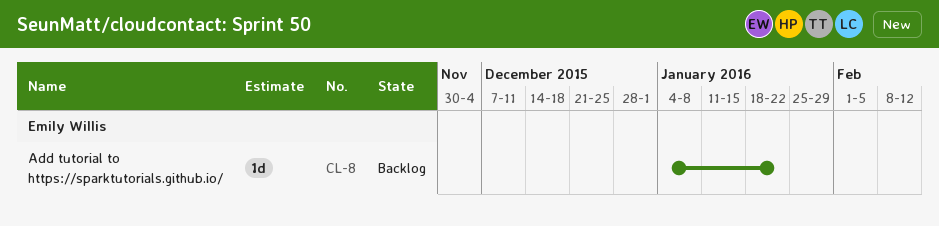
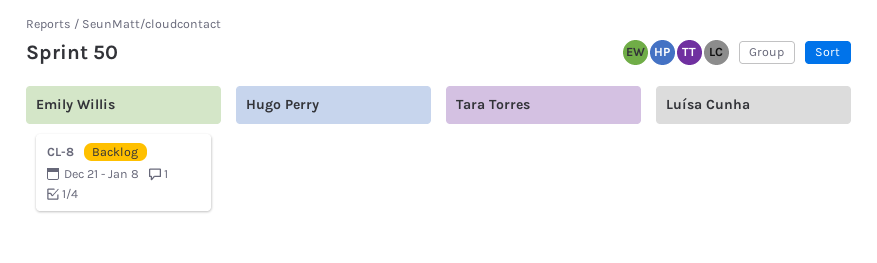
CL-8, start: Jan 4 -> Dec 21
CL-8, due: Jan 22 -> Jan 8

